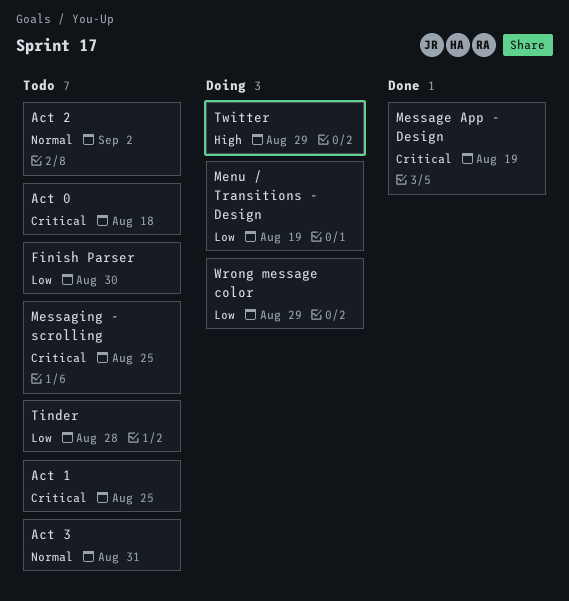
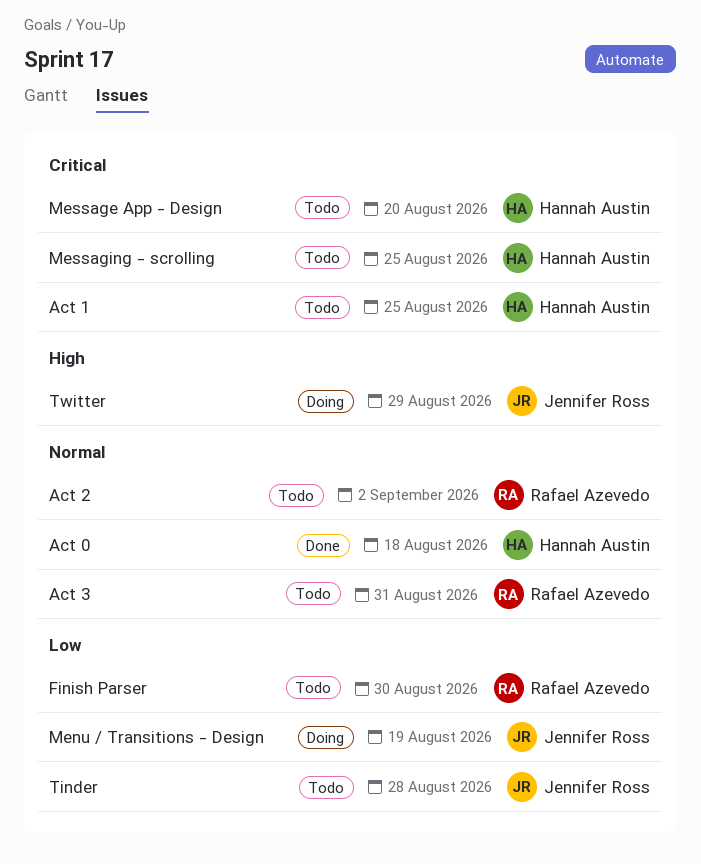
Act 0, status: Todo -> Done
Act 0, priority: Critical -> Normal
Message App - Design, status: Done -> Todo
Message App - Design, due: Aug 19 -> Aug 20
Wrong message color: present -> none

